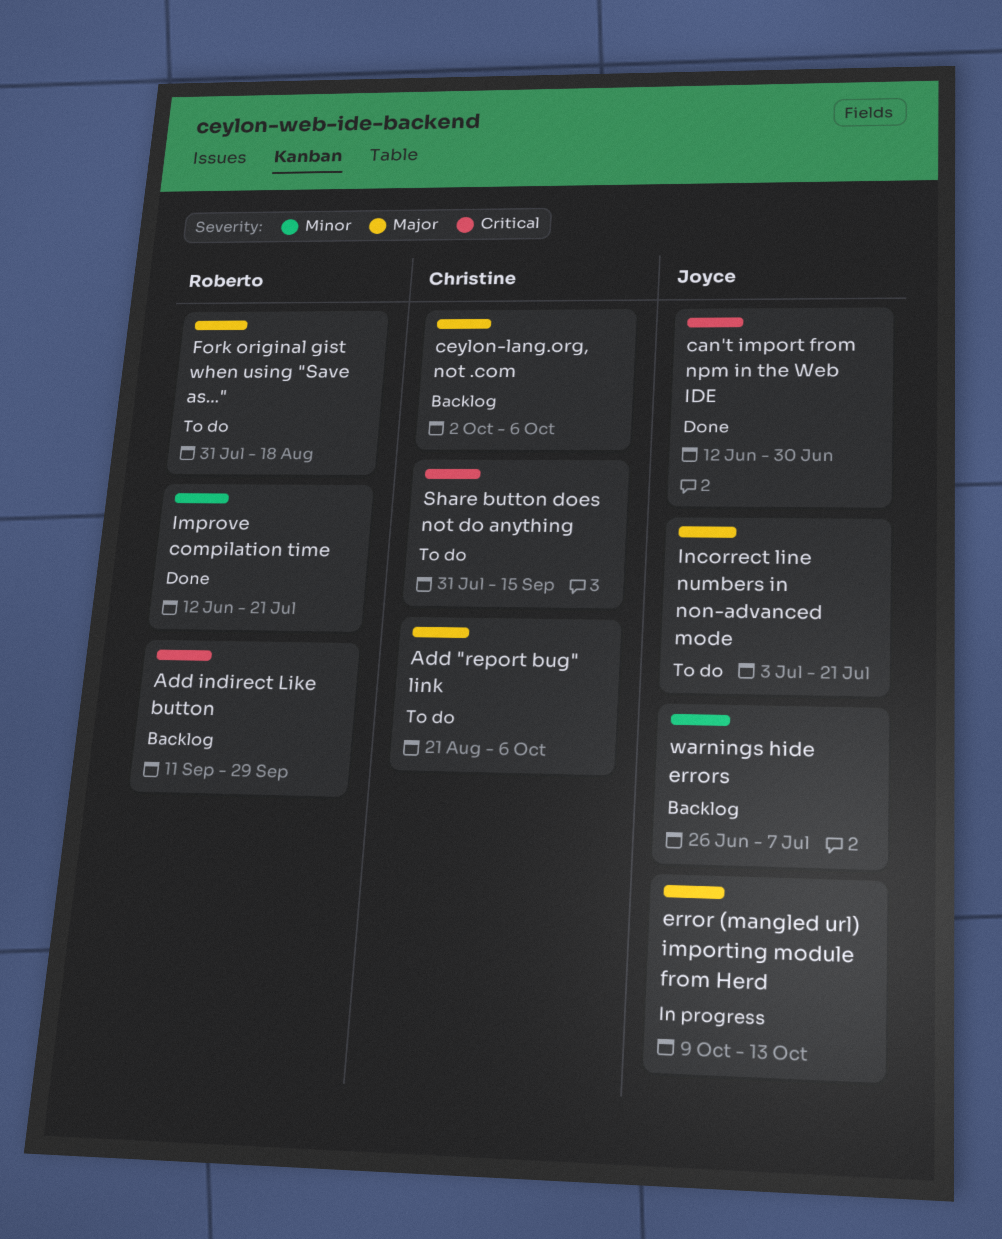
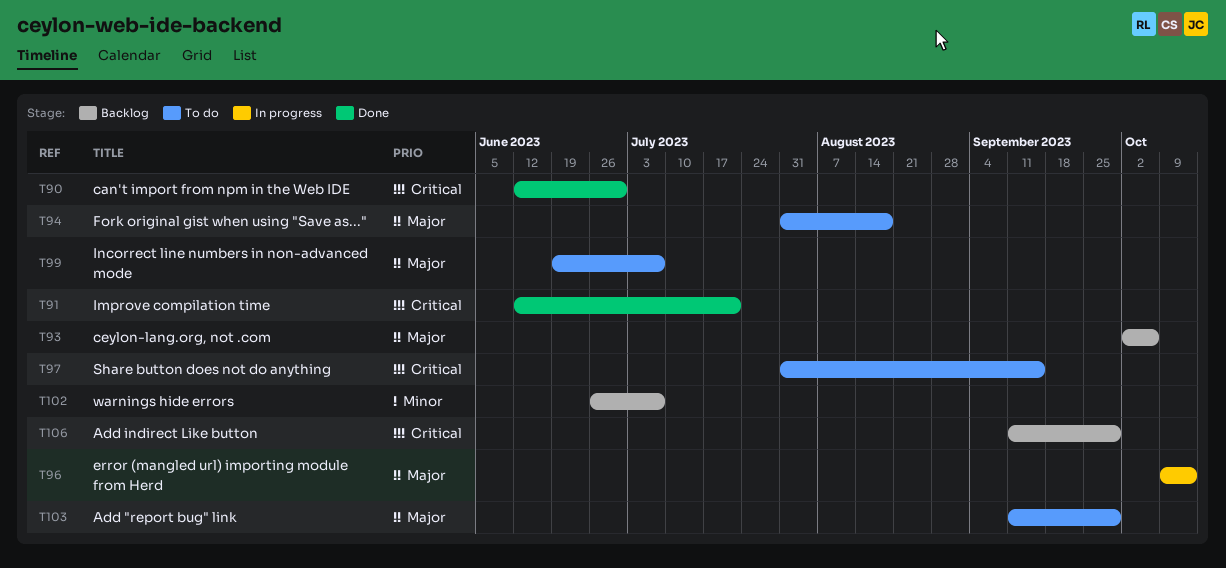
Add "report bug" link, start: Aug 21 -> Sep 11
Add "report bug" link, due: Oct 6 -> Sep 29
Improve compilation time, priority: Minor -> Critical
Incorrect line numbers in non-advanced mode, start: Jul 3 -> Jun 19
Incorrect line numbers in non-advanced mode, due: Jul 21 -> Jul 7

